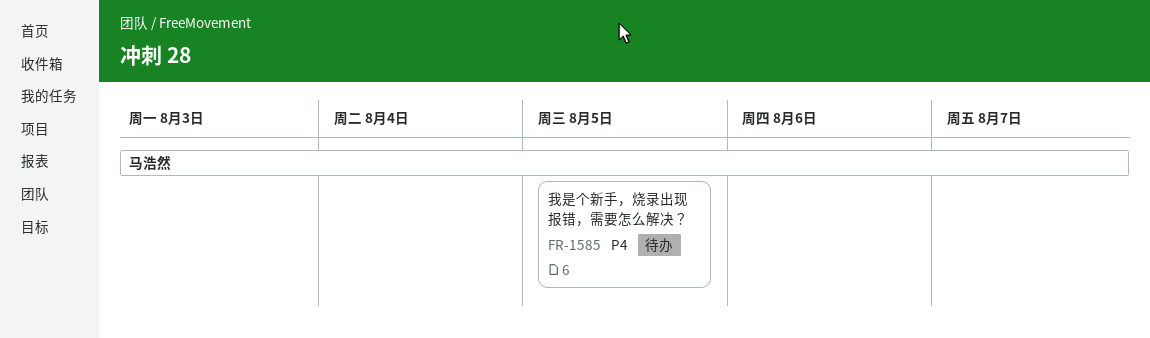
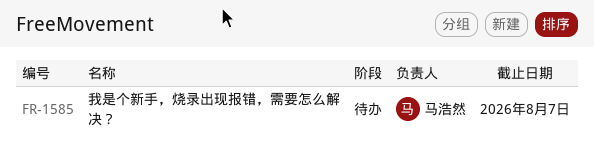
FR-1585, due: Aug 5 -> Aug 7

